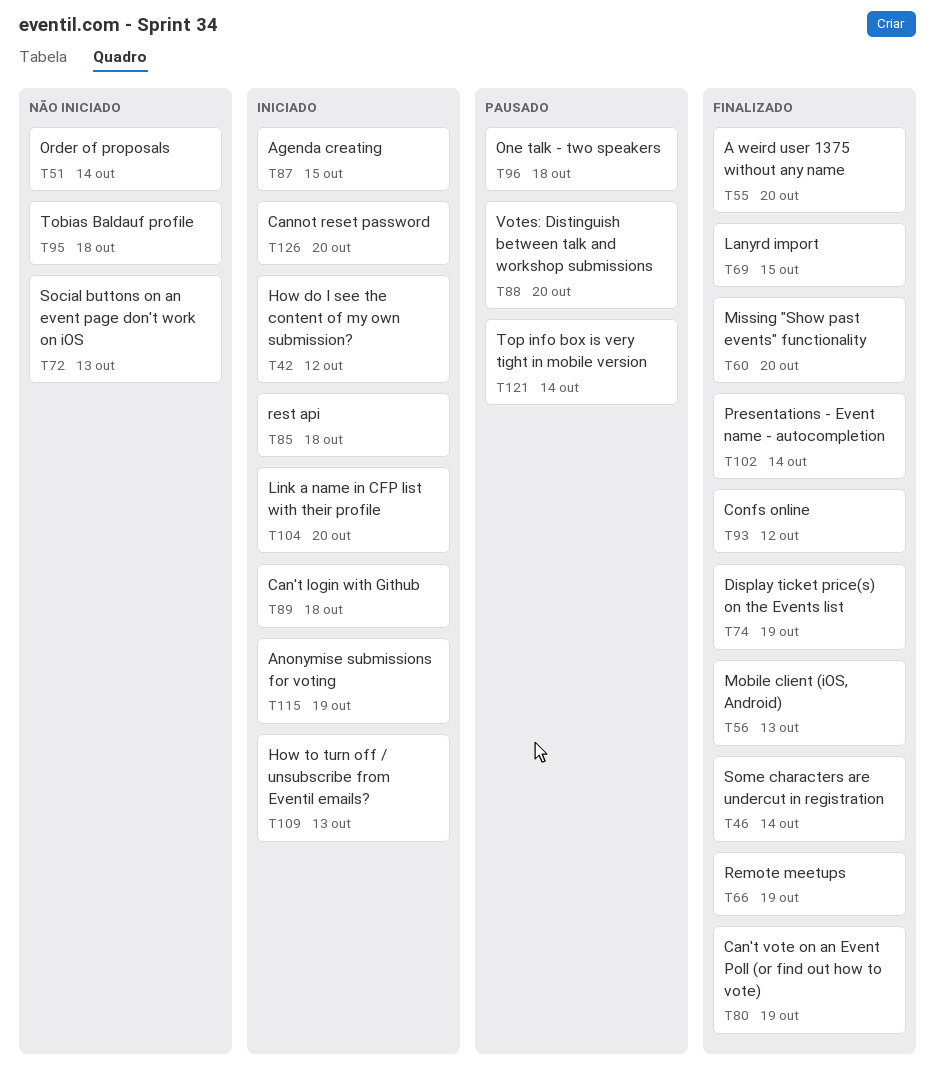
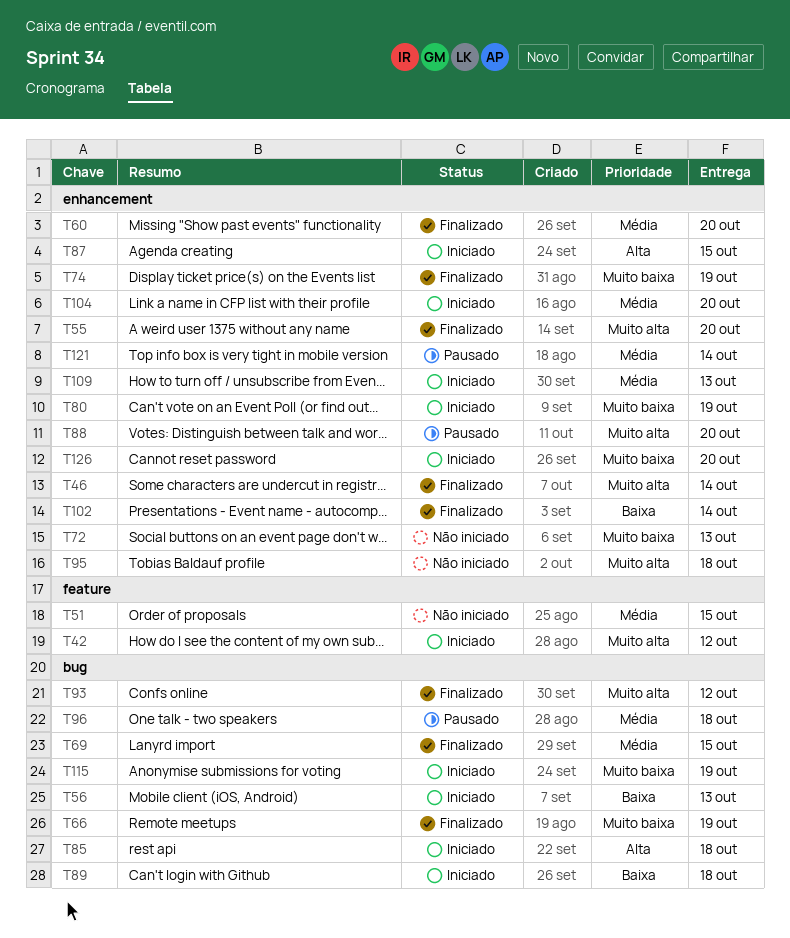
T51, due: Oct 14 -> Oct 15
T56, status: Finalizado -> Iniciado
T80, status: Finalizado -> Iniciado

